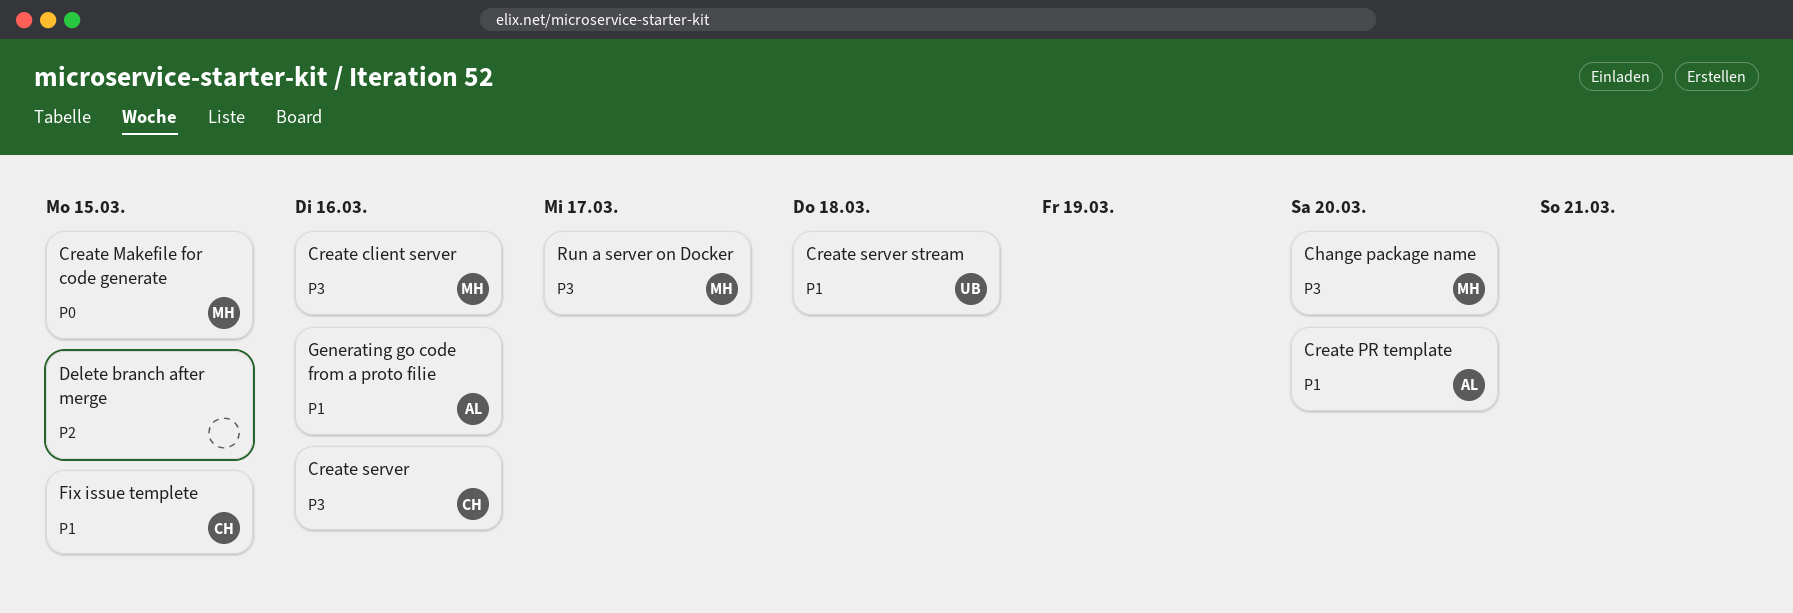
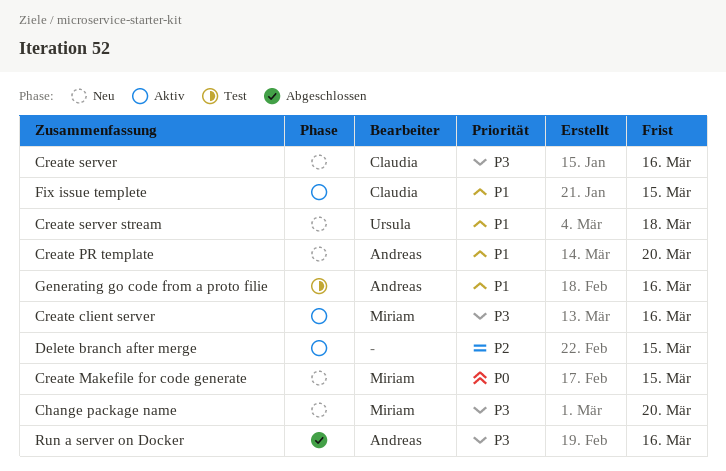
Run a server on Docker, owner: Miriam -> Andreas
Run a server on Docker, due: Mar 17 -> Mar 16

